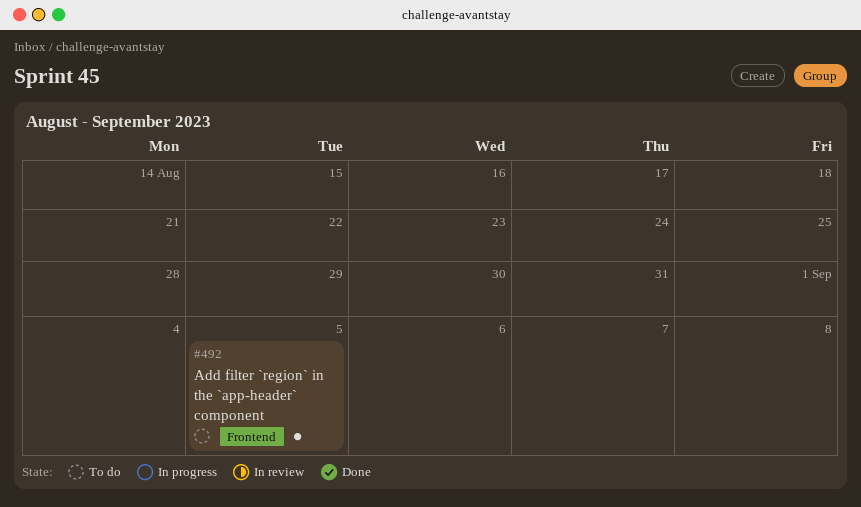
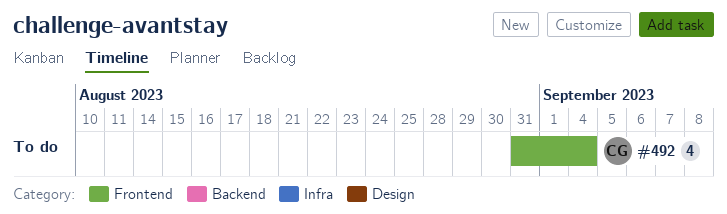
#492, estimate: 1 -> 4
#492, due: Sep 5 -> Sep 4

